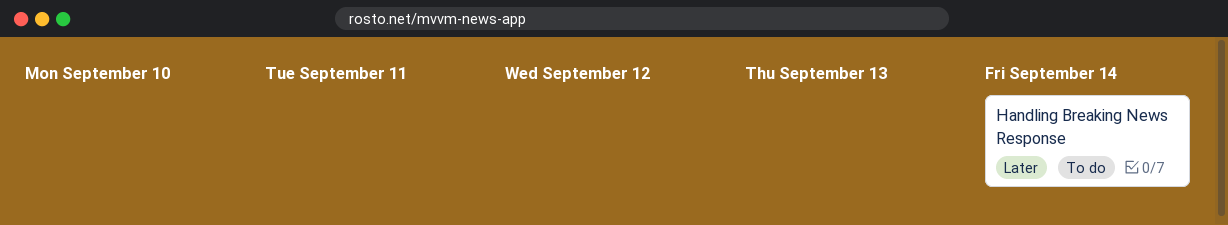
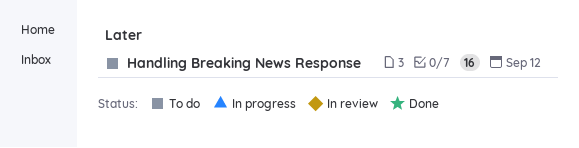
Handling Breaking News Response, due: Sep 14 -> Sep 12

